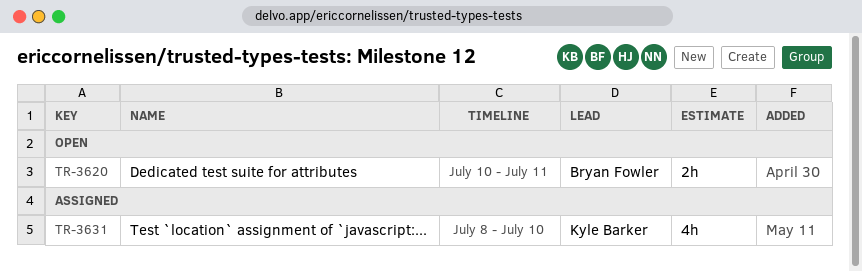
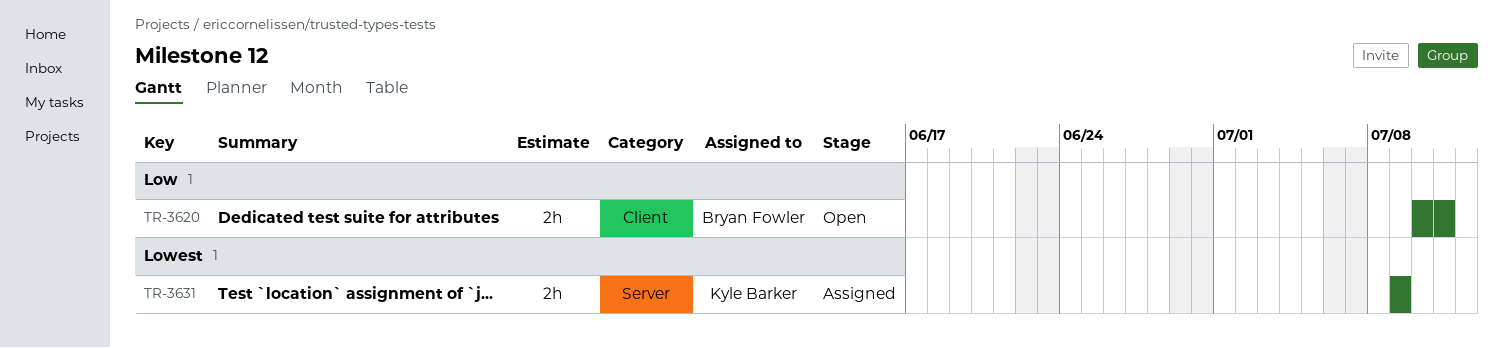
TR-3631, estimate: 4h -> 2h
TR-3631, start: Jul 8 -> Jul 9
TR-3631, due: Jul 10 -> Jul 9

